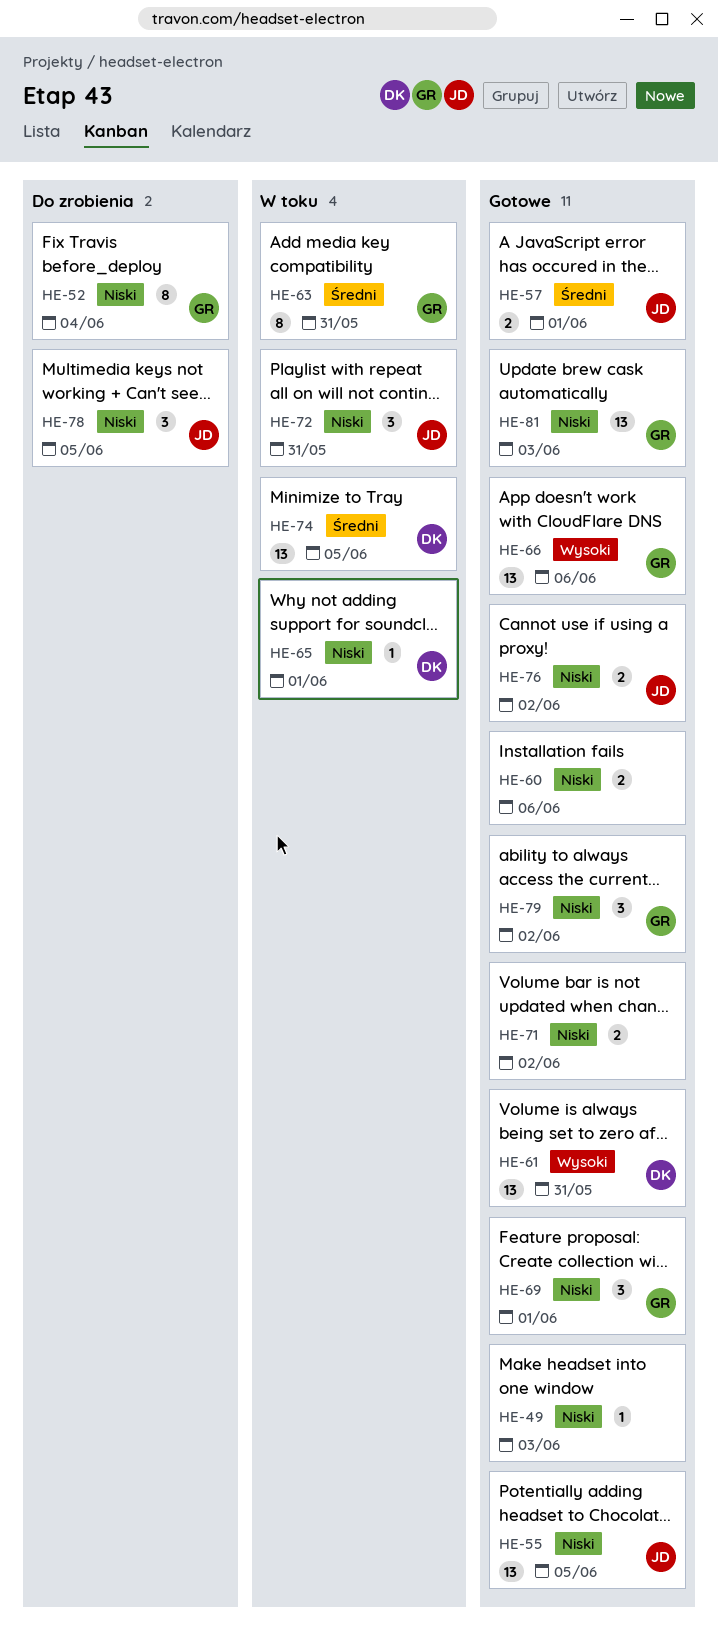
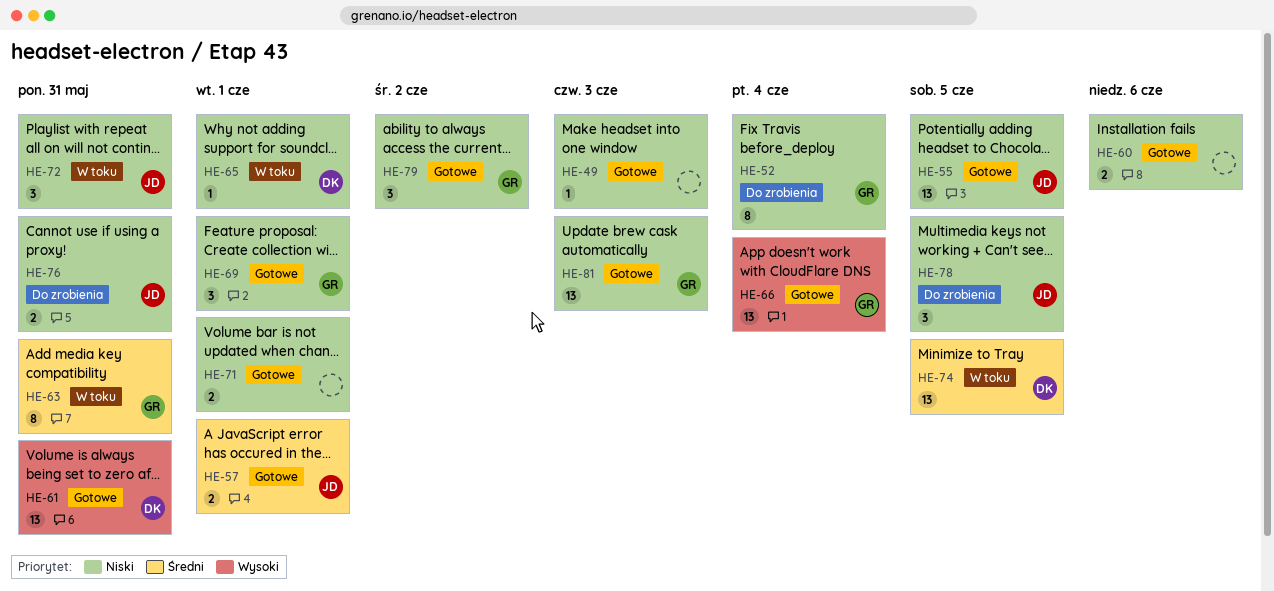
HE-66, due: Jun 6 -> Jun 4
HE-71, due: Jun 2 -> Jun 1
HE-76, status: Gotowe -> Do zrobienia
HE-76, due: Jun 2 -> May 31

